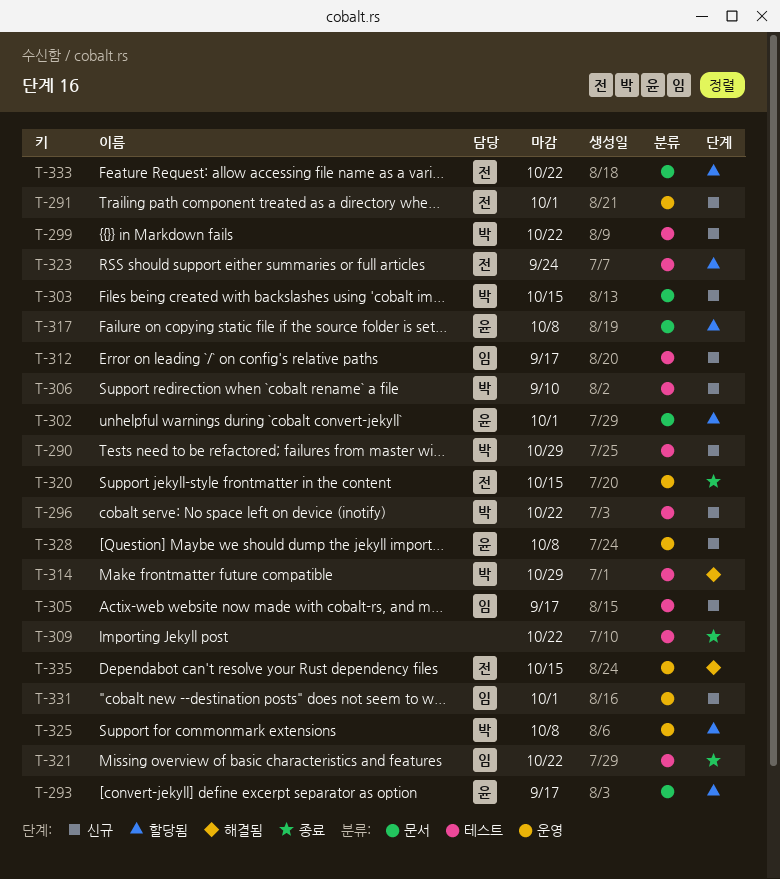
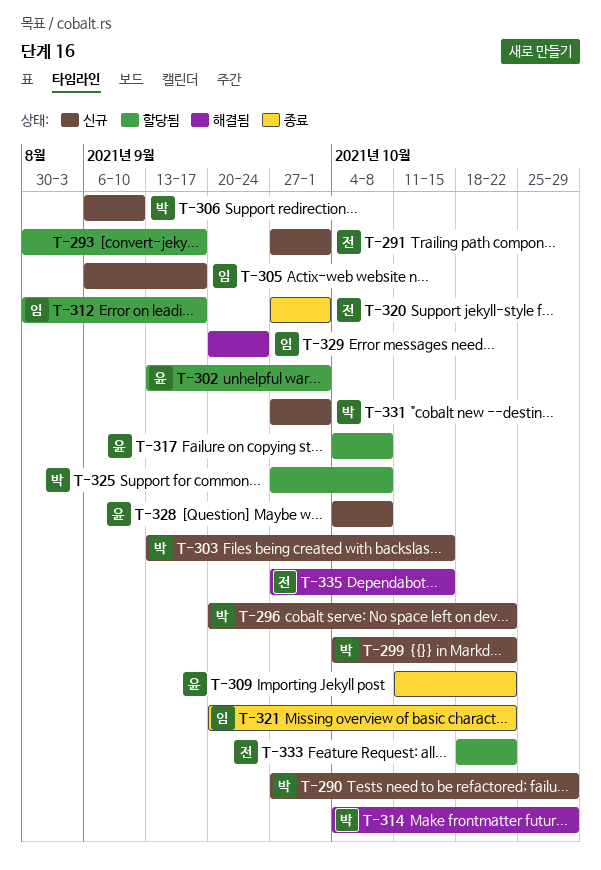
T-293, owner: 윤 -> none
T-309, owner: none -> 윤
T-312, status: 신규 -> 할당됨
T-320, due: Oct 15 -> Oct 1
T-323: present -> none
T-329: none -> present
T-331, owner: 임 -> 박

